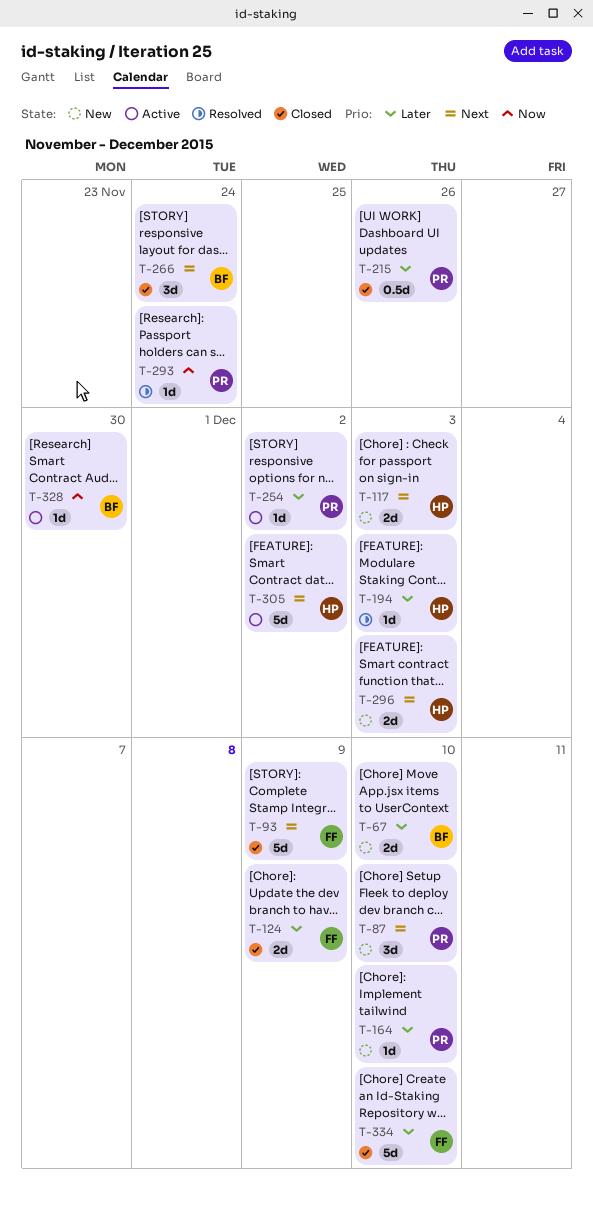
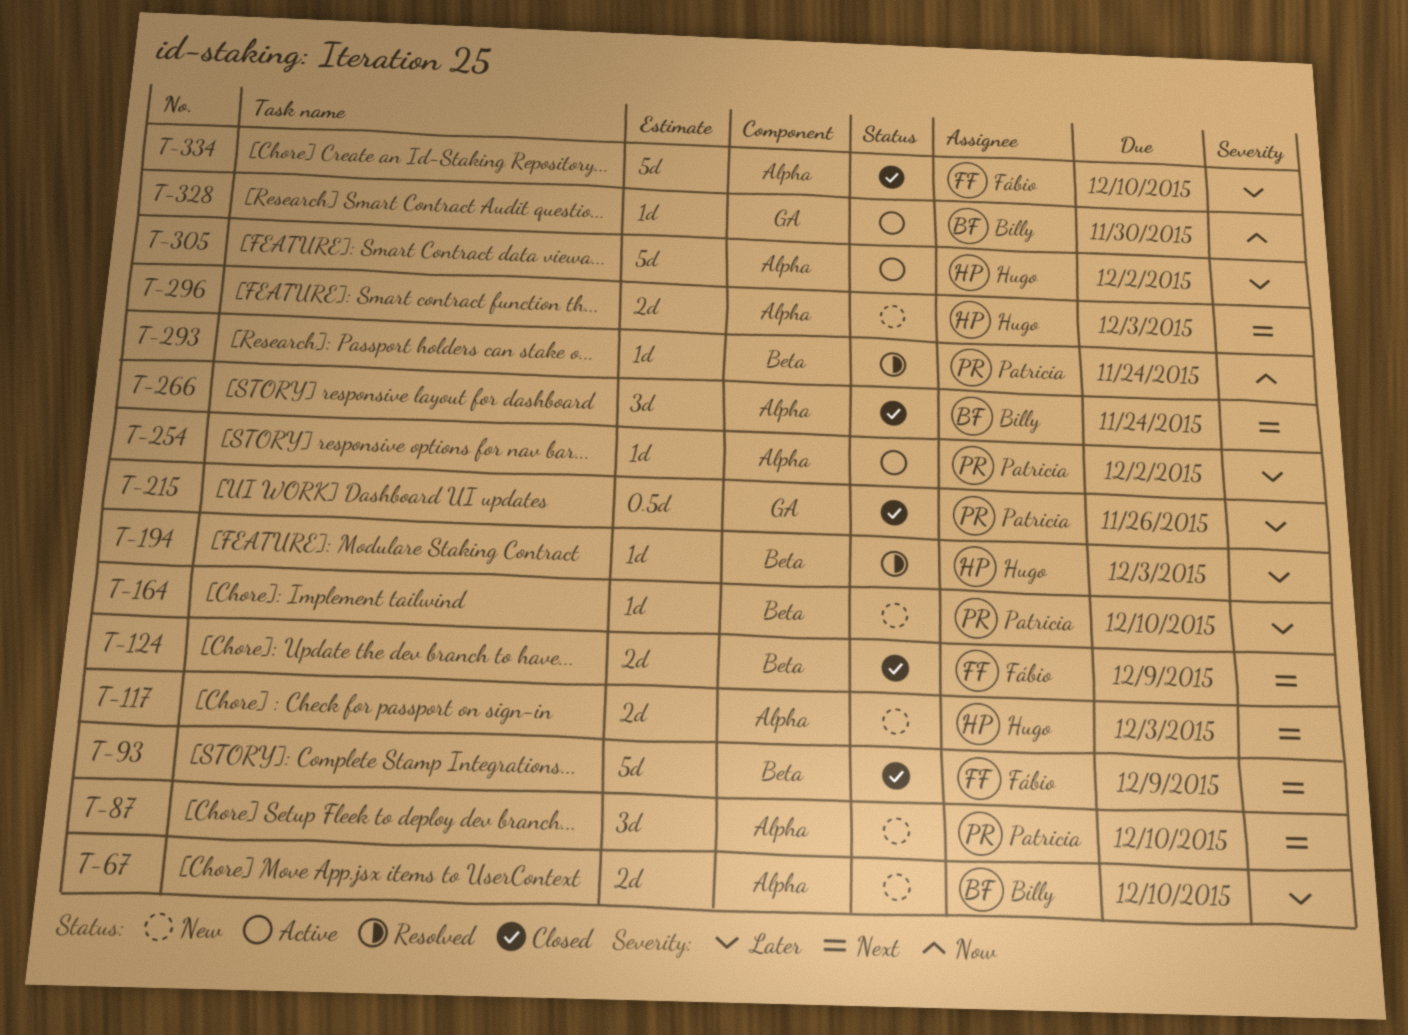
T-124, priority: Later -> Next
T-305, priority: Next -> Later

